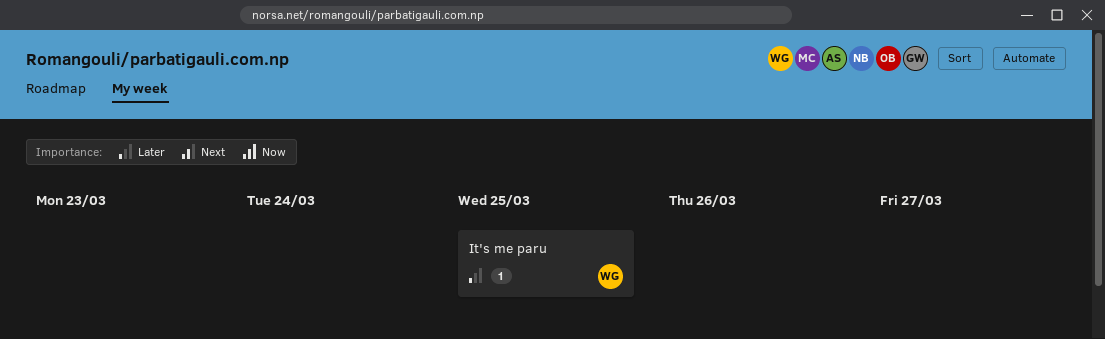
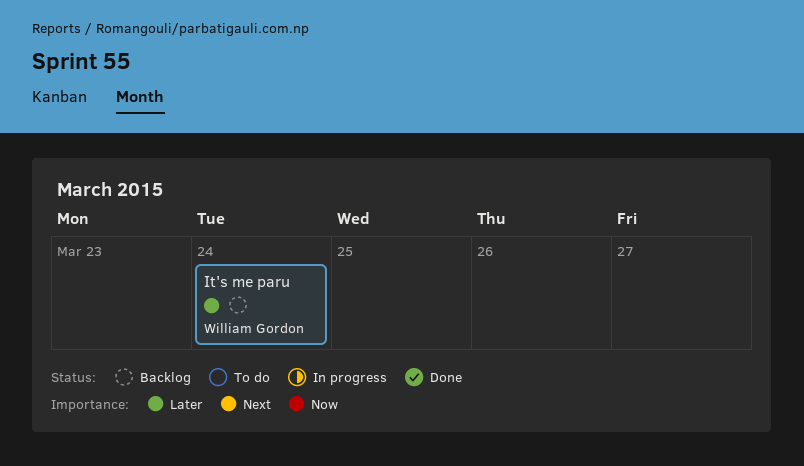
It's me paru, due: Mar 25 -> Mar 24

